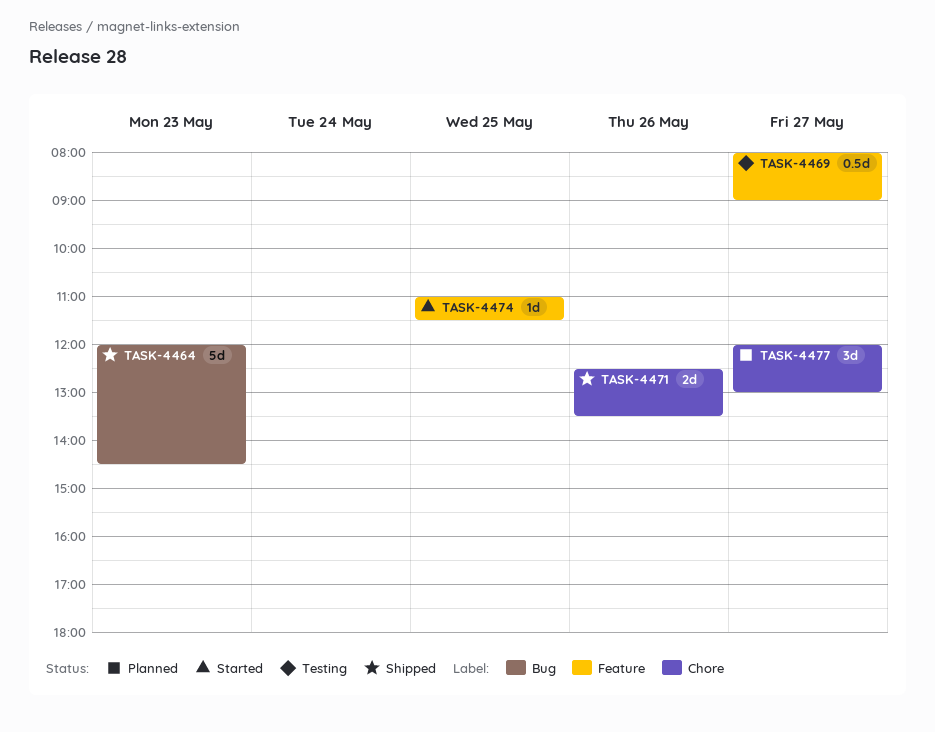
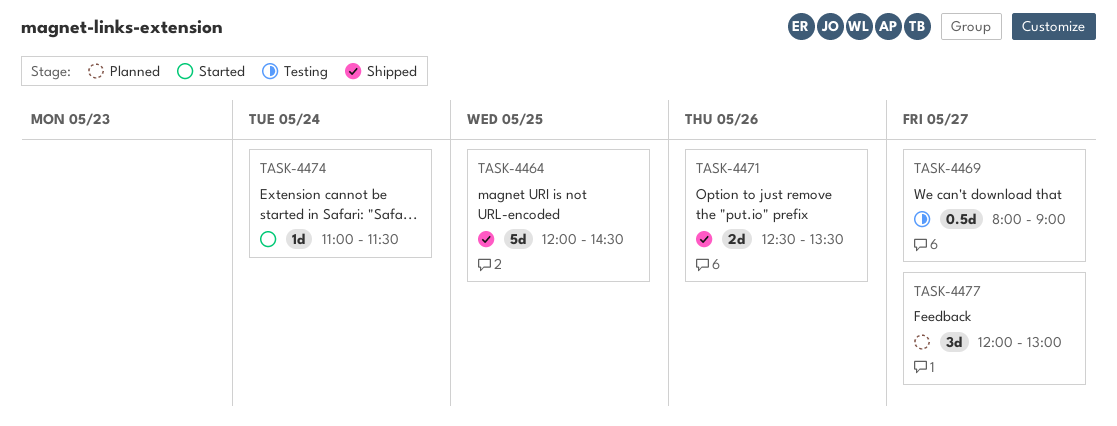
TASK-4464, day: May 23 -> May 25
TASK-4474, day: May 25 -> May 24

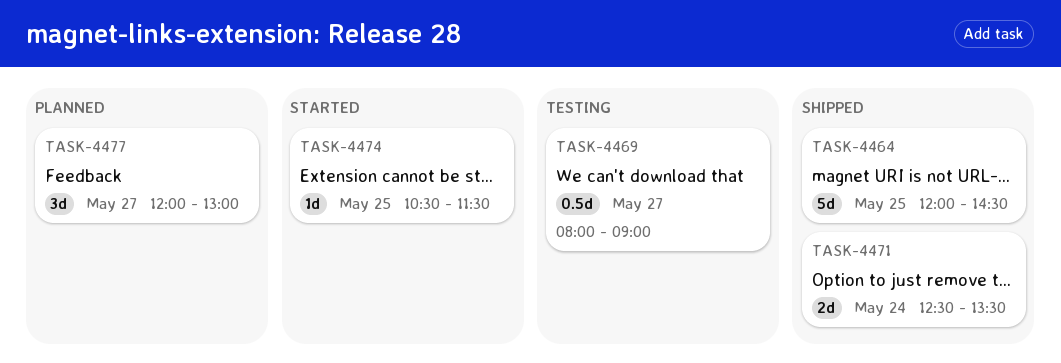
TASK-4471, day: May 26 -> May 24
TASK-4474, day: May 24 -> May 25
TASK-4474, begins: 11:00 -> 10:30

